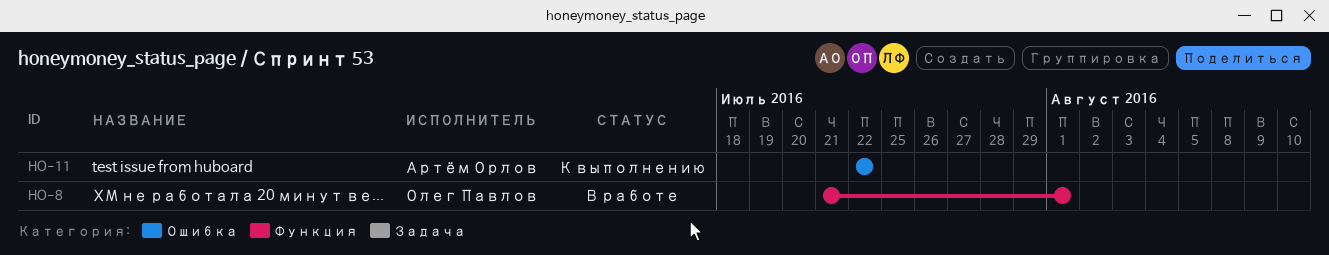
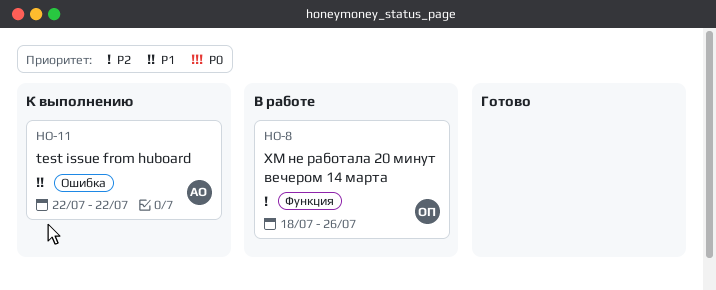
HO-8, start: Jul 21 -> Jul 18
HO-8, due: Aug 1 -> Jul 26

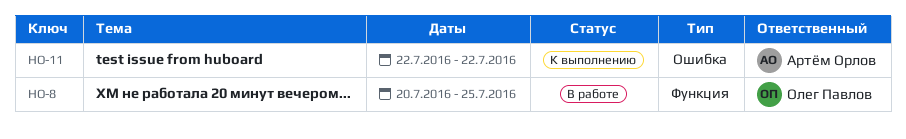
HO-8, start: Jul 18 -> Jul 20
HO-8, due: Jul 26 -> Jul 25

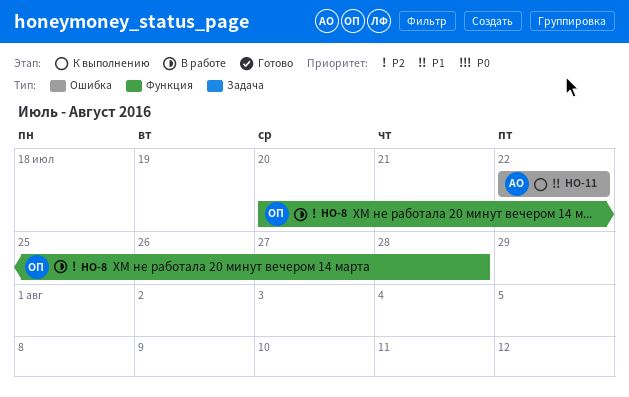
HO-8, due: Jul 25 -> Jul 28

